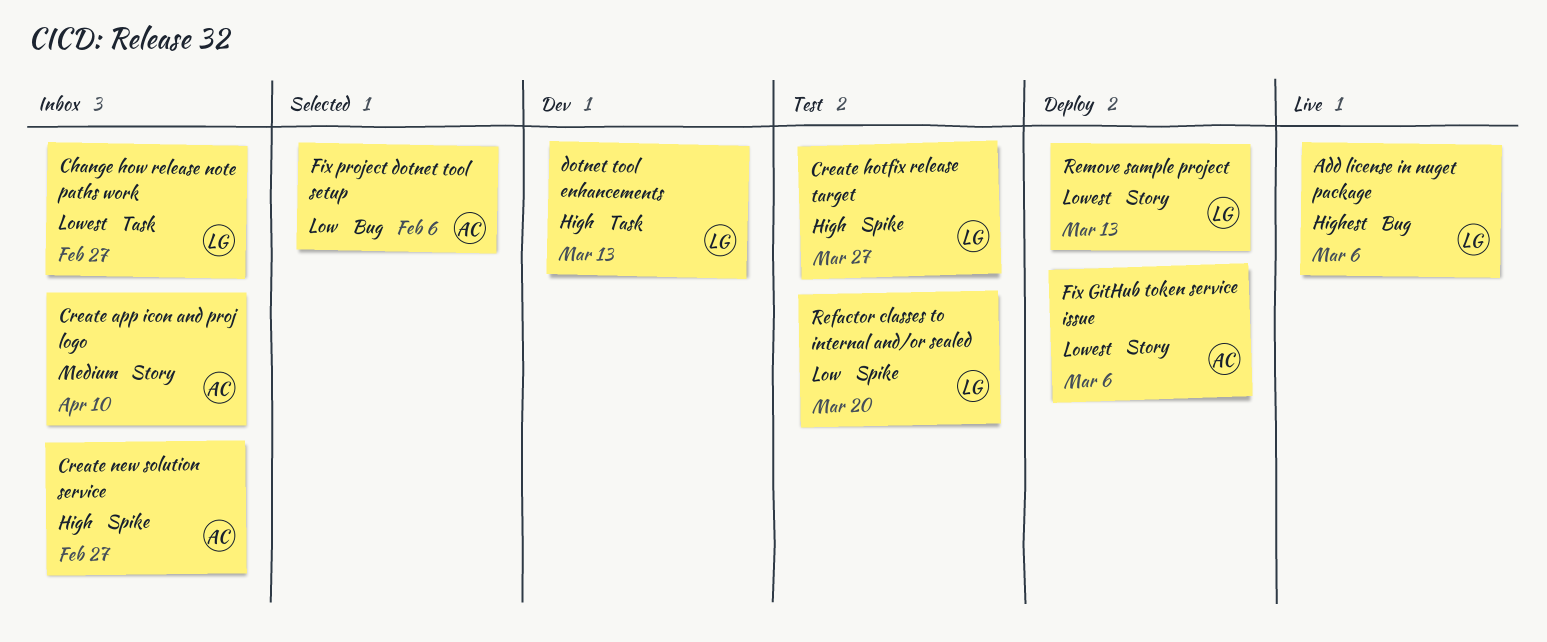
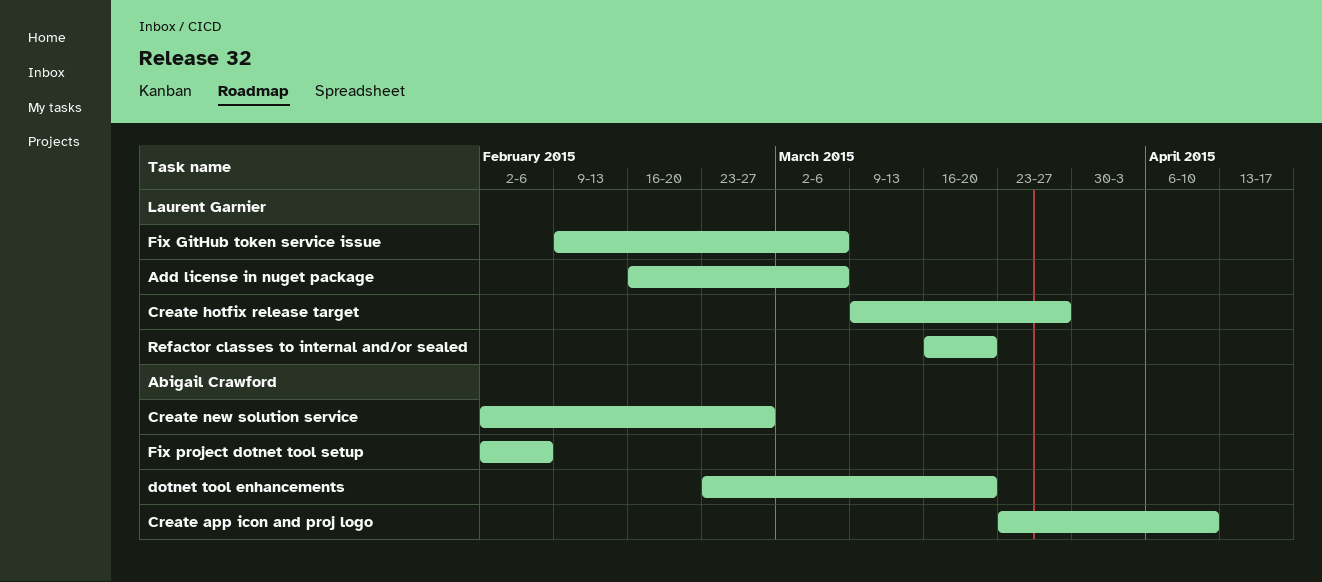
Change how release note paths work: present -> none
dotnet tool enhancements, owner: Laurent Garnier -> Abigail Crawford
dotnet tool enhancements, due: Mar 13 -> Mar 20
Fix GitHub token service issue, owner: Abigail Crawford -> Laurent Garnier
Remove sample project: present -> none

